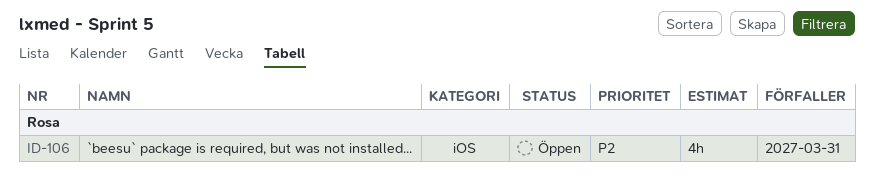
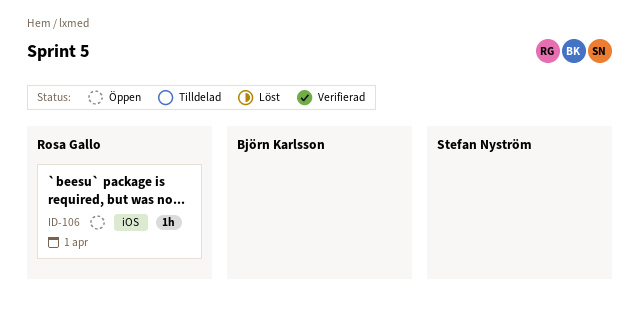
ID-106, estimate: 4h -> 1h
ID-106, due: Mar 31 -> Apr 1

